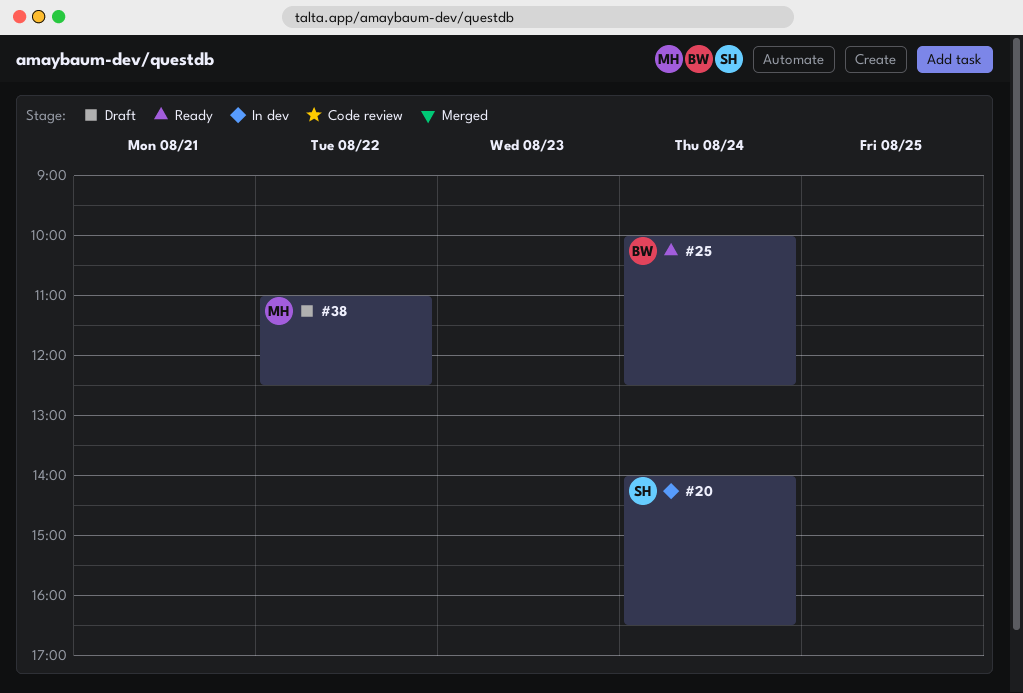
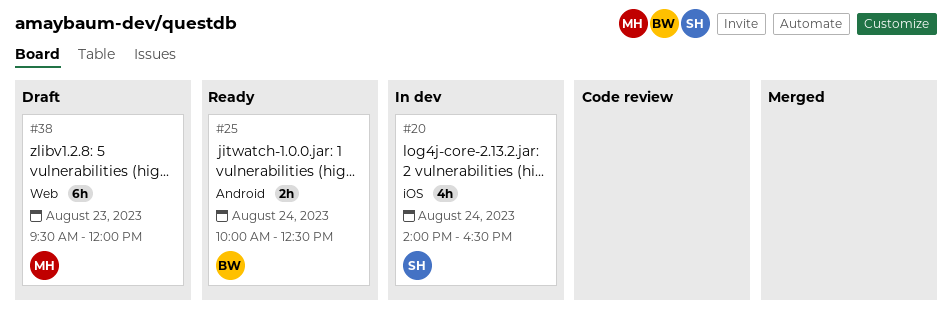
#38, day: Aug 22 -> Aug 23
#38, begins: 11:00 -> 09:30
#38, ends: 12:30 -> 12:00

